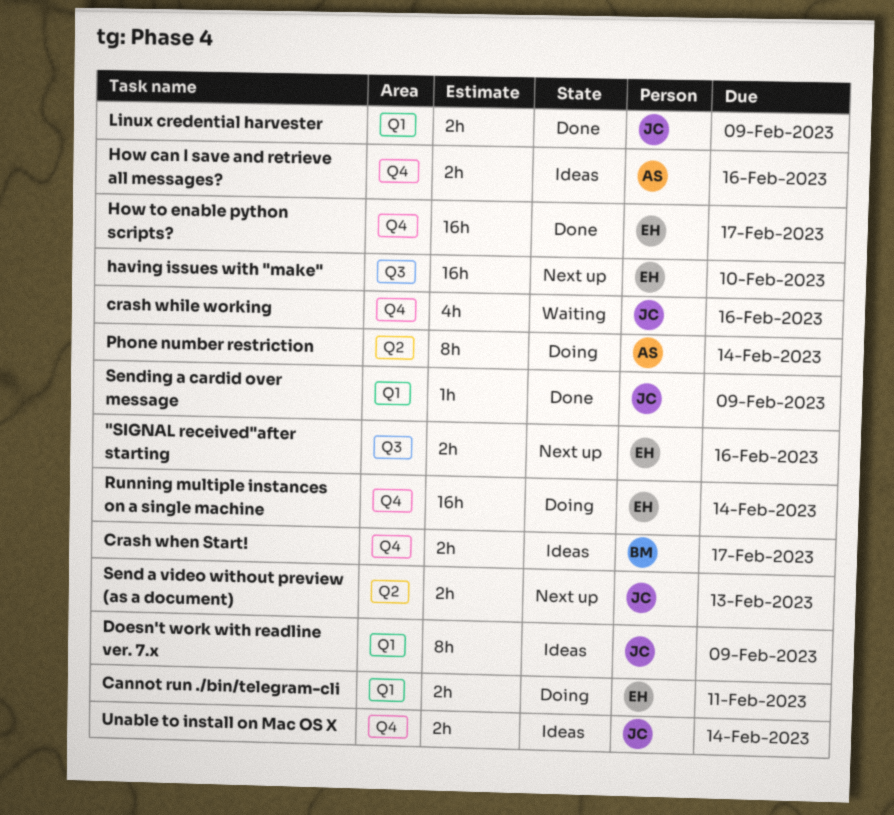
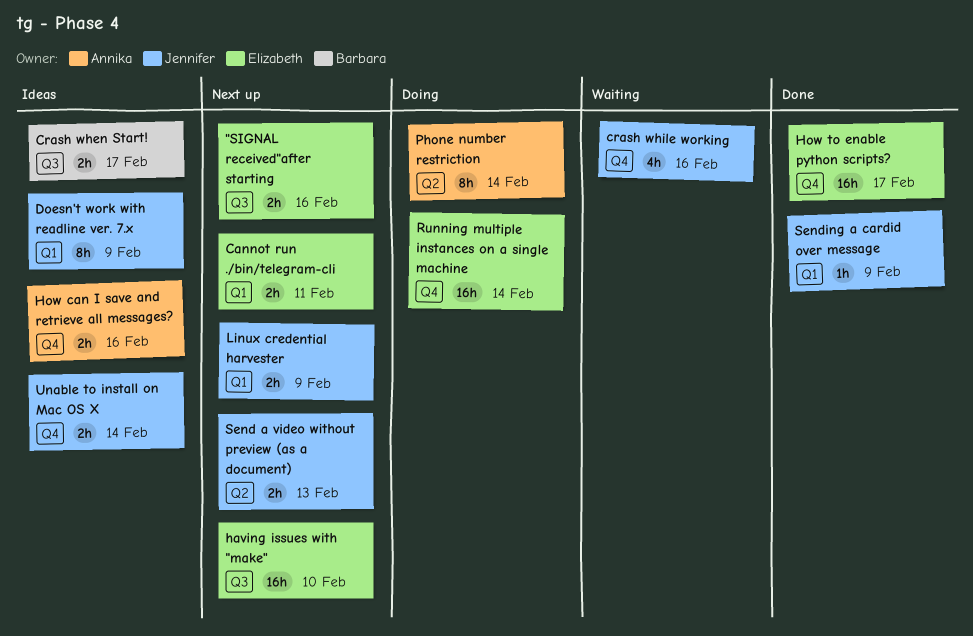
Cannot run ./bin/telegram-cli, status: Doing -> Next up
Crash when Start!, label: Q4 -> Q3
Linux credential harvester, status: Done -> Next up

